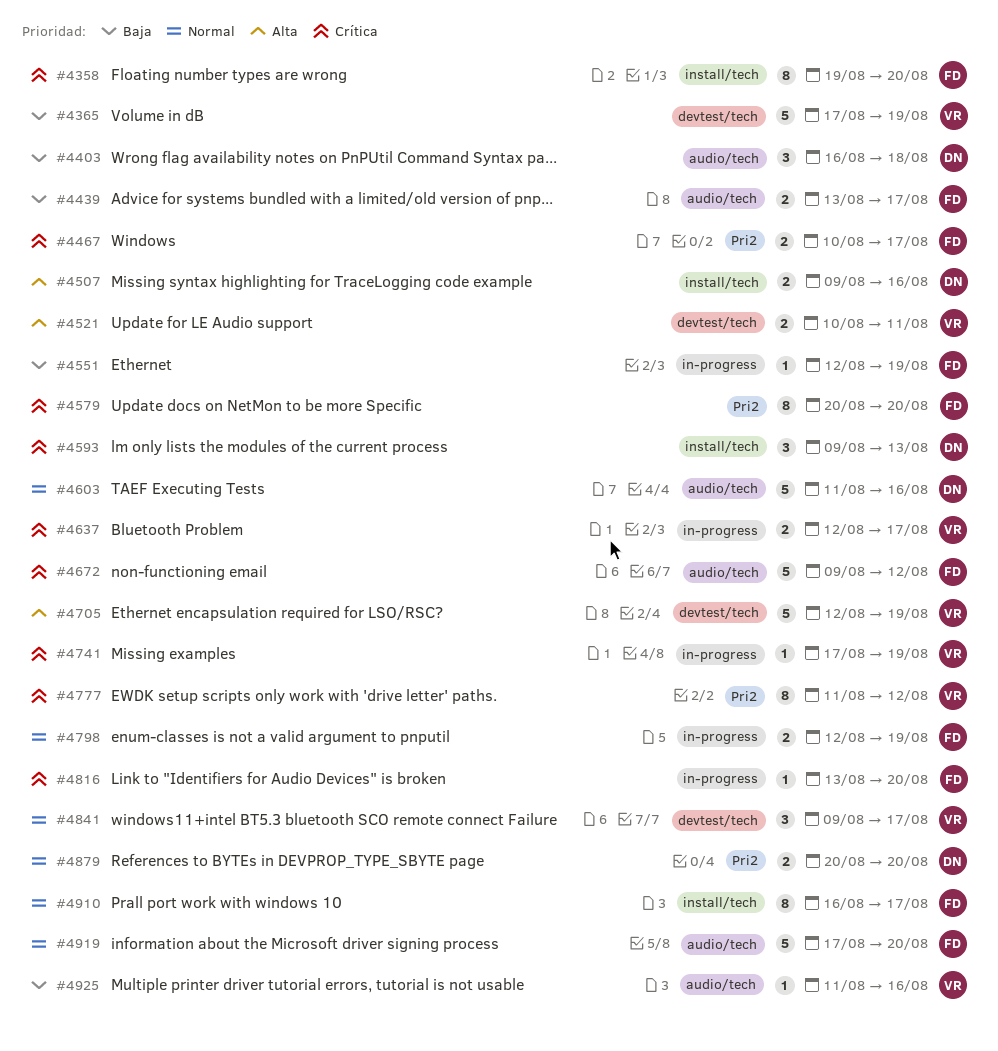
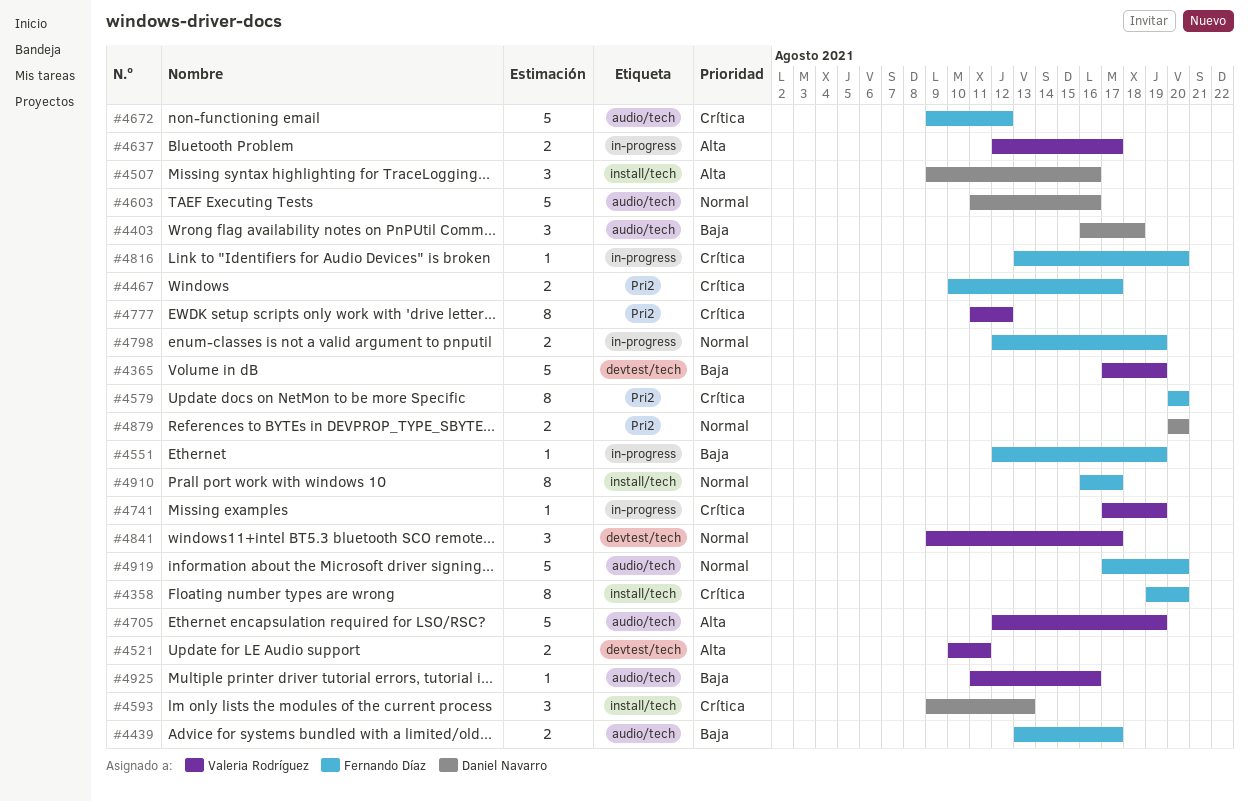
#4507, estimate: 2 -> 3
#4637, priority: Crítica -> Alta
#4705, label: devtest/tech -> audio/tech

